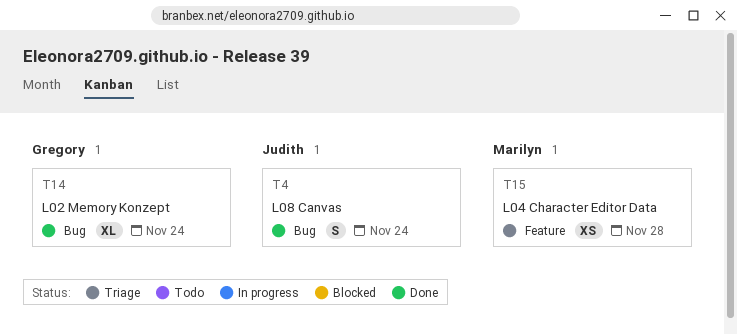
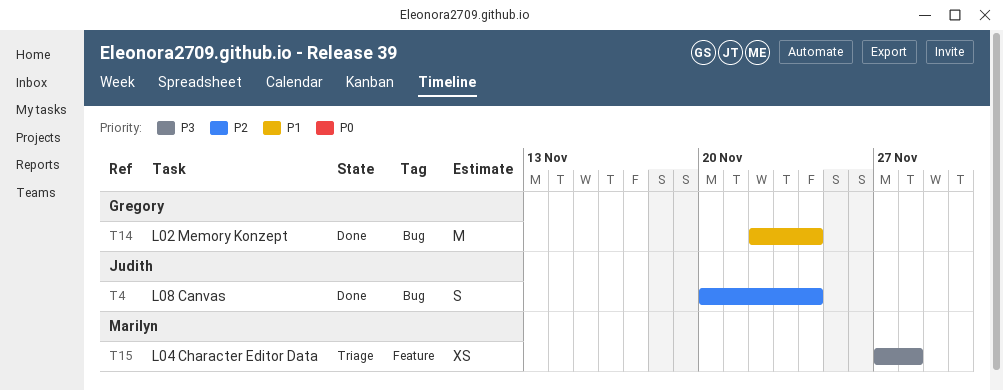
T14, estimate: XL -> M

